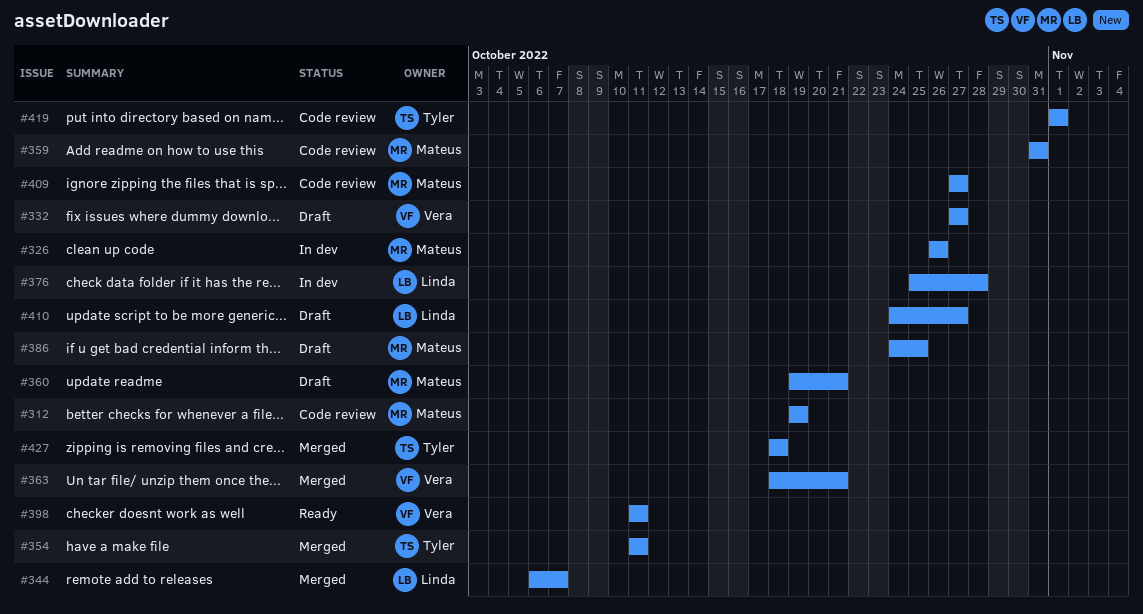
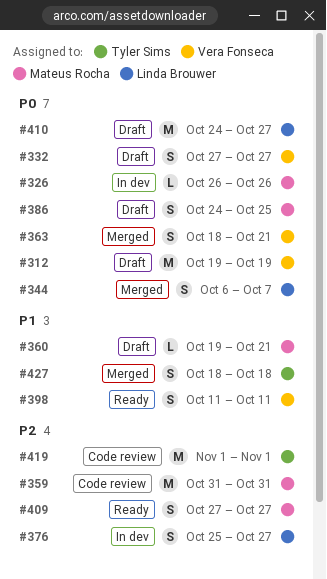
#312, status: Code review -> Draft
#312, owner: Mateus Rocha -> Vera Fonseca
#354: present -> none
#376, due: Oct 28 -> Oct 27
#409, status: Code review -> Ready

